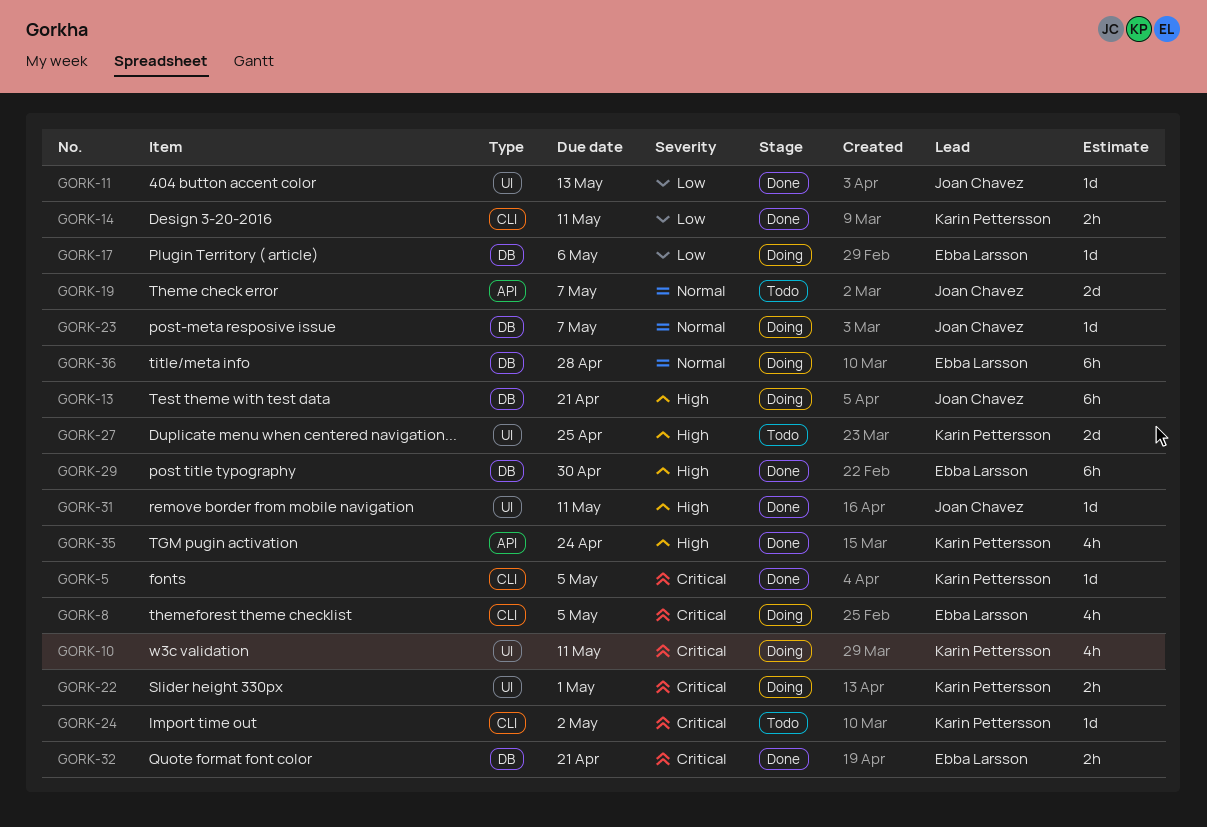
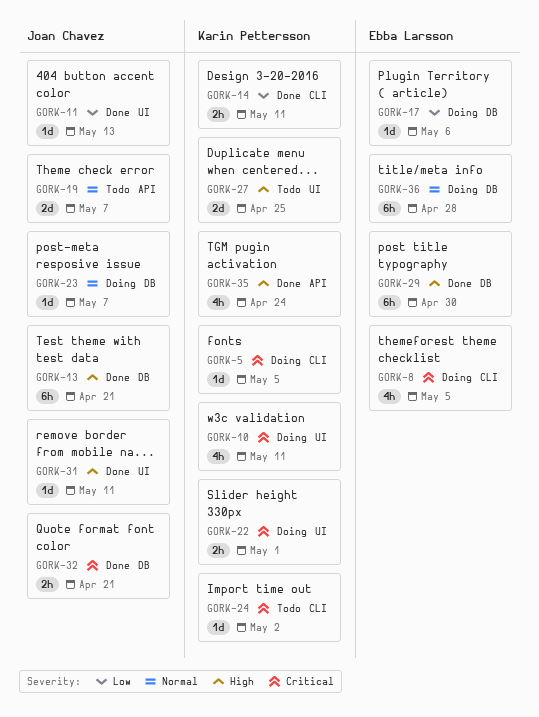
GORK-5, status: Done -> Doing
GORK-13, status: Doing -> Done
GORK-32, owner: Ebba Larsson -> Joan Chavez

